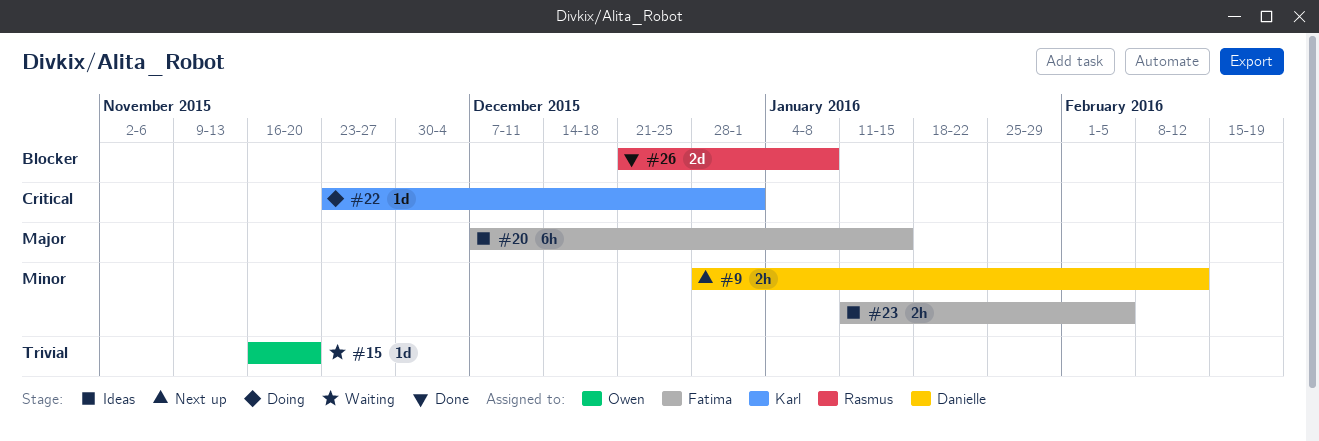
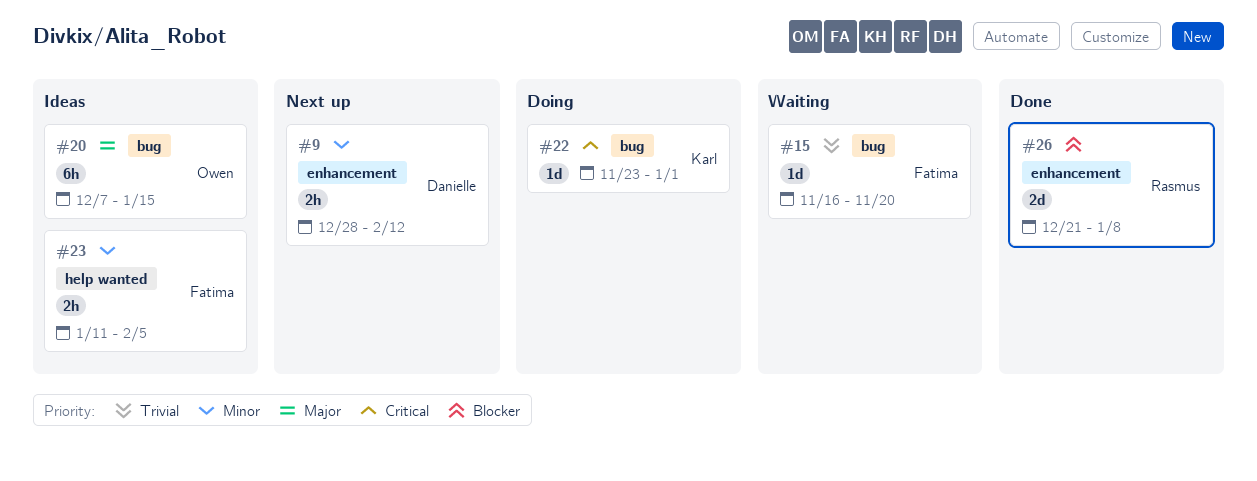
#15, owner: Owen -> Fatima
#20, owner: Fatima -> Owen

